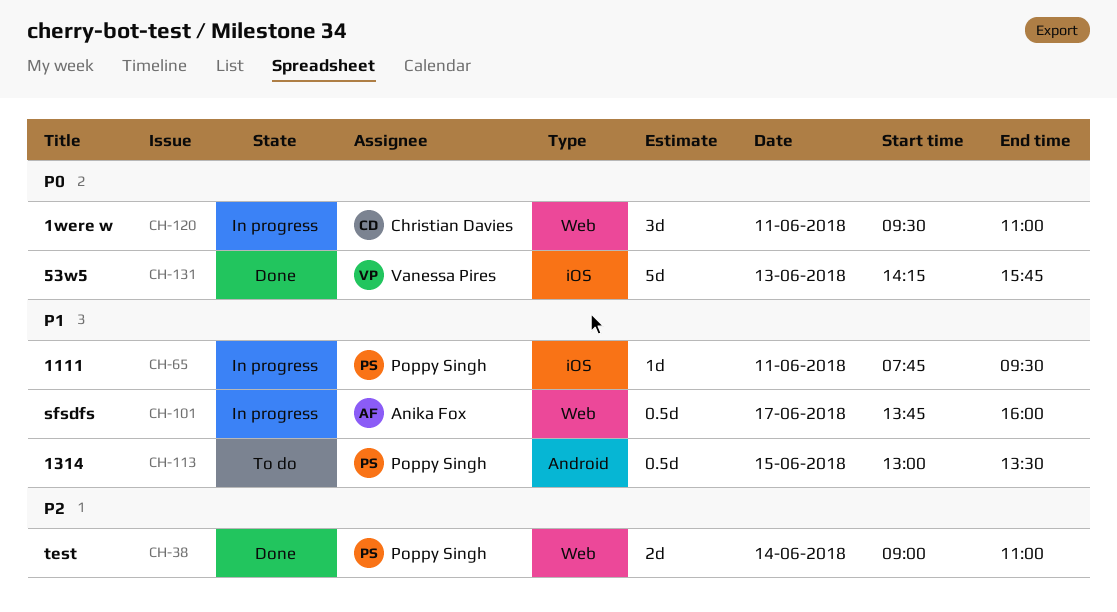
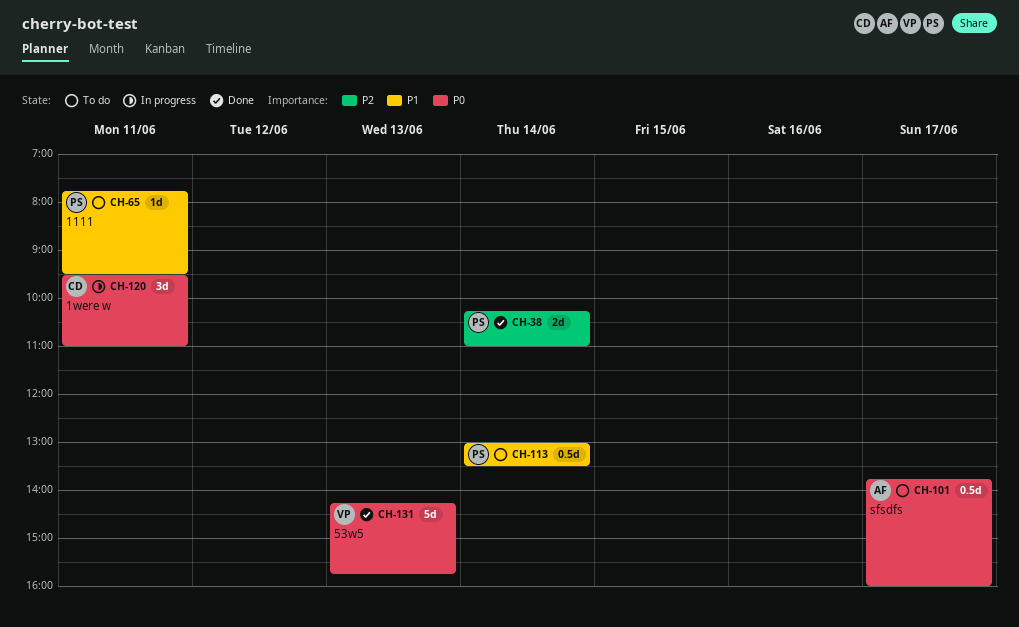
CH-38, begins: 09:00 -> 10:15
CH-65, status: In progress -> To do
CH-101, status: In progress -> To do
CH-101, priority: P1 -> P0
CH-113, day: Jun 15 -> Jun 14

